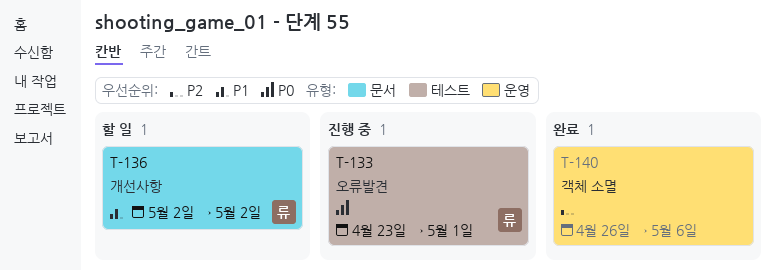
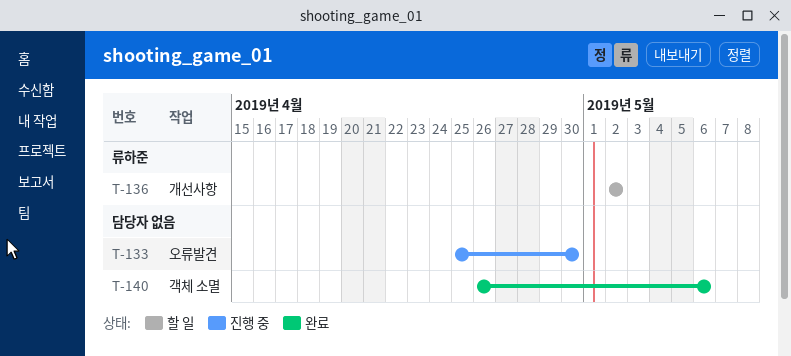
T-133, owner: 류하준 -> none
T-133, start: Apr 23 -> Apr 25
T-133, due: May 1 -> Apr 30

